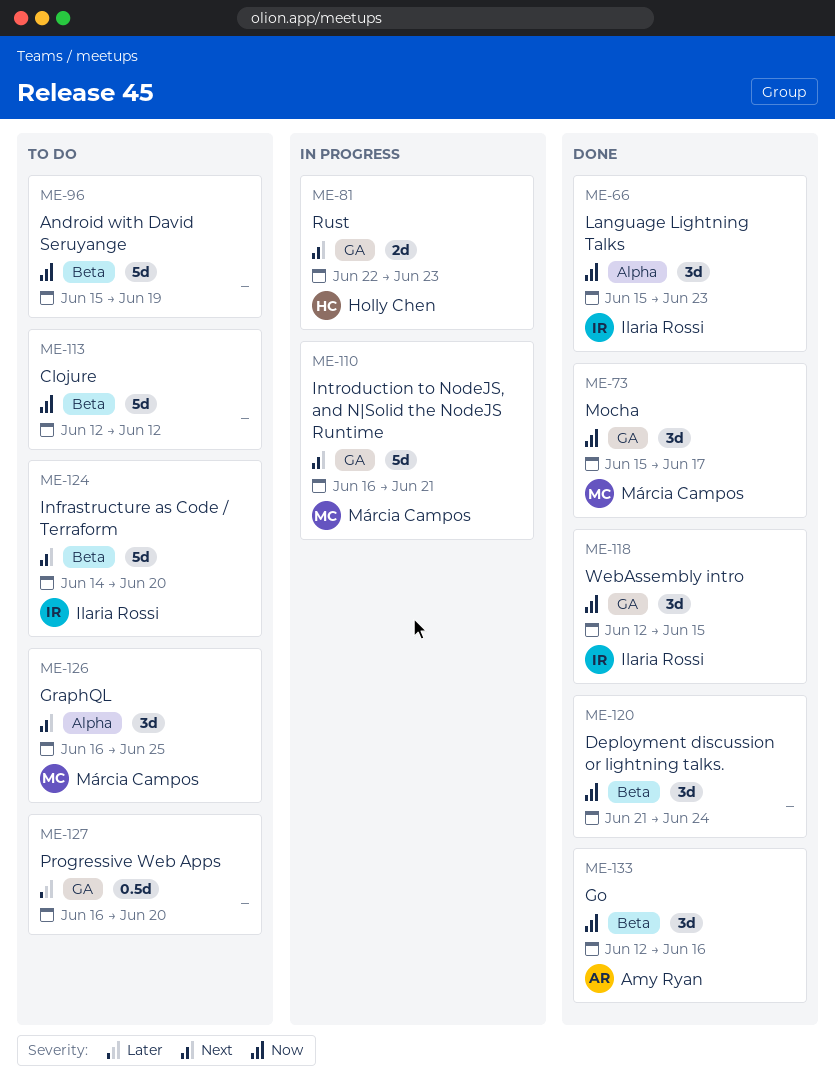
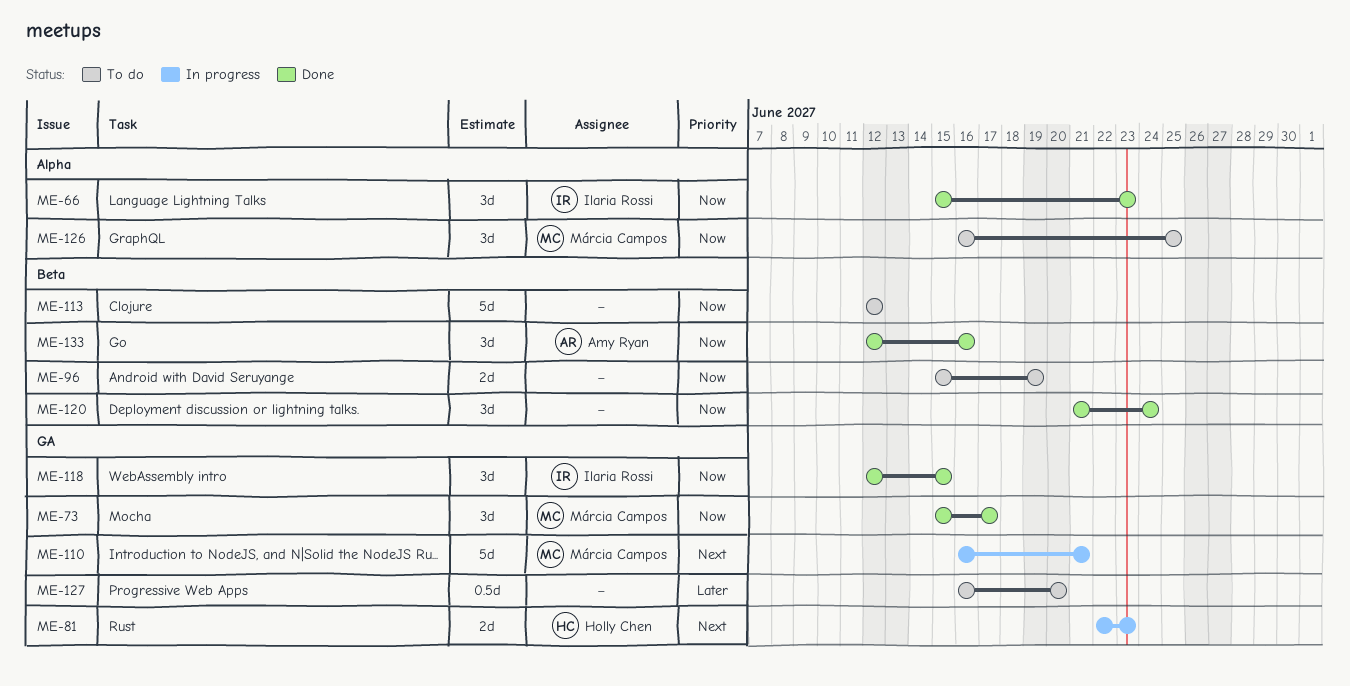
ME-96, estimate: 5d -> 2d
ME-124: present -> none
ME-126, priority: Next -> Now

